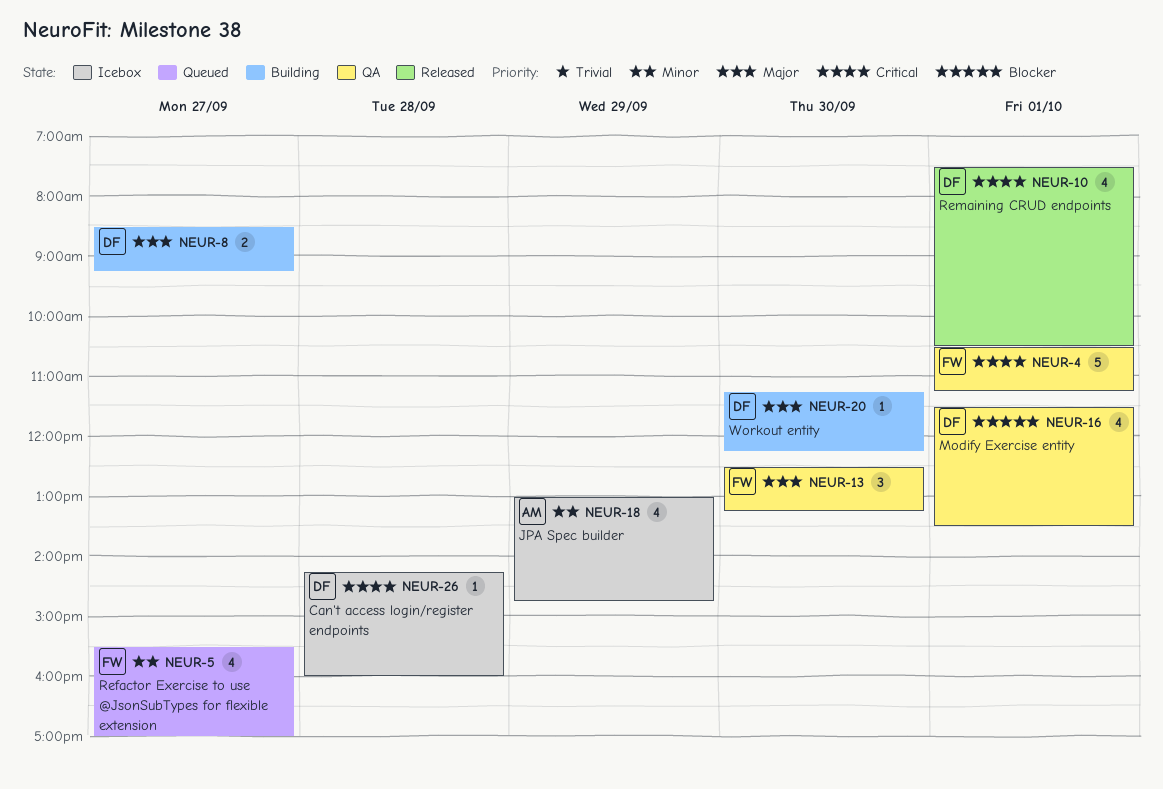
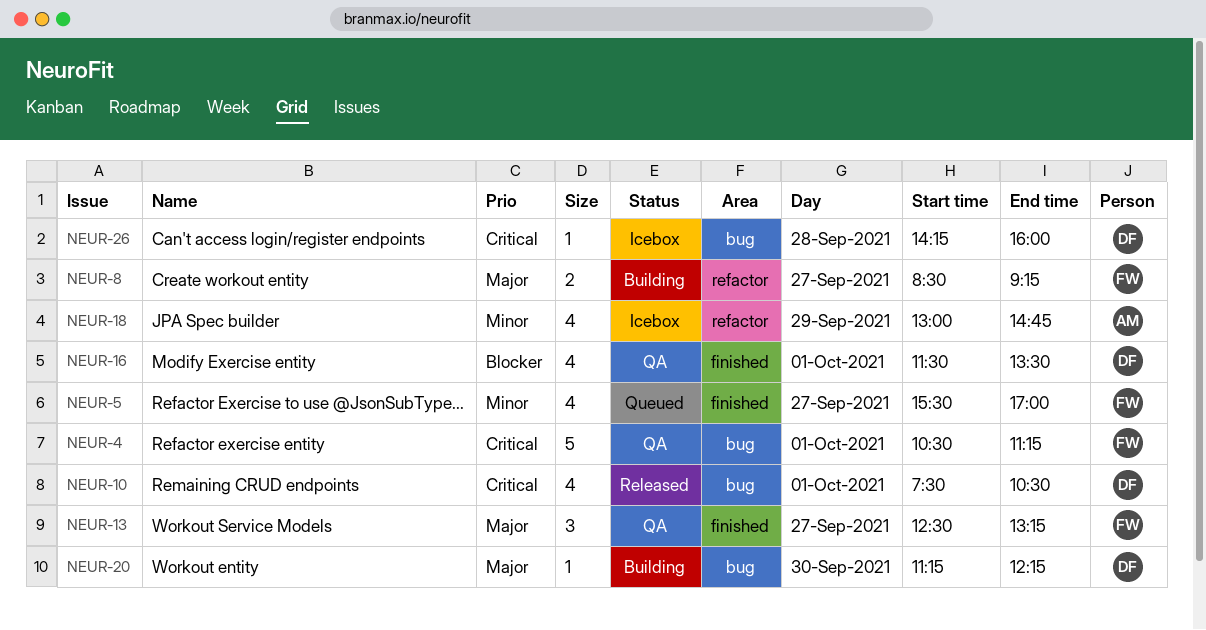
NEUR-8, owner: DF -> FW
NEUR-13, day: Sep 30 -> Sep 27

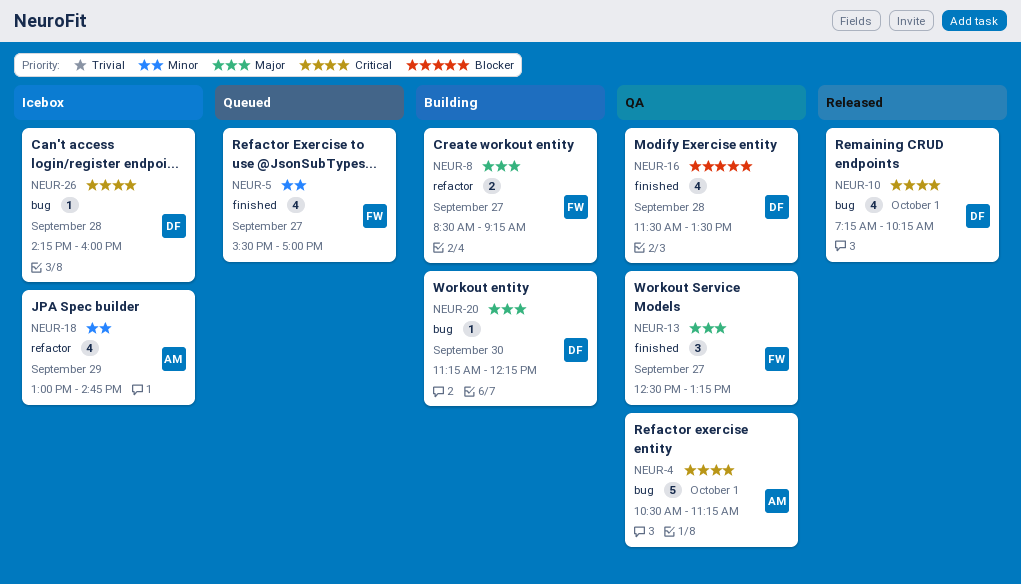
NEUR-4, owner: FW -> AM
NEUR-10, begins: 07:30 -> 07:15
NEUR-10, ends: 10:30 -> 10:15
NEUR-16, day: Oct 1 -> Sep 28

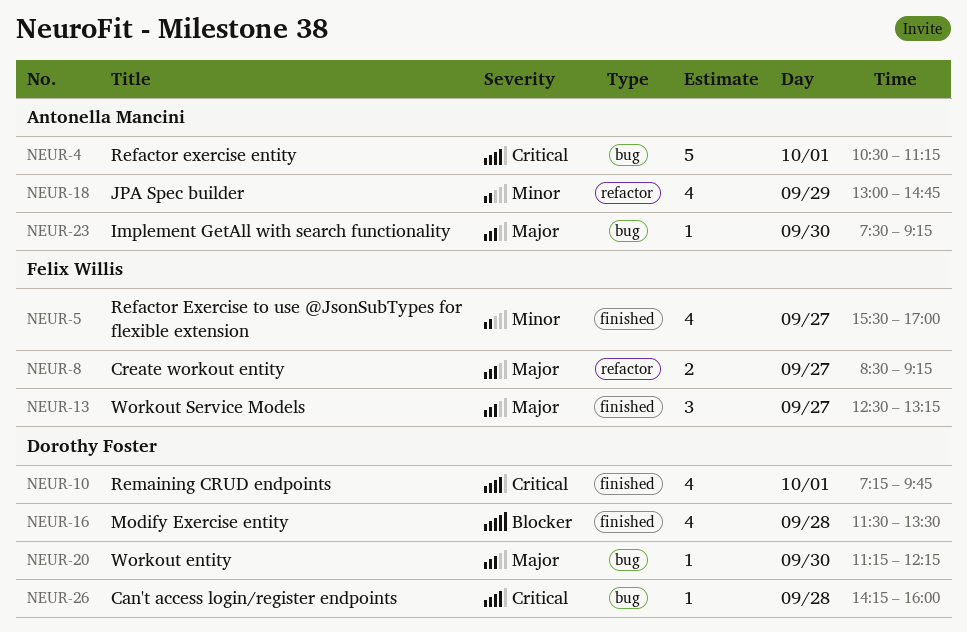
NEUR-10, label: bug -> finished
NEUR-10, ends: 10:15 -> 09:45
NEUR-23: none -> present

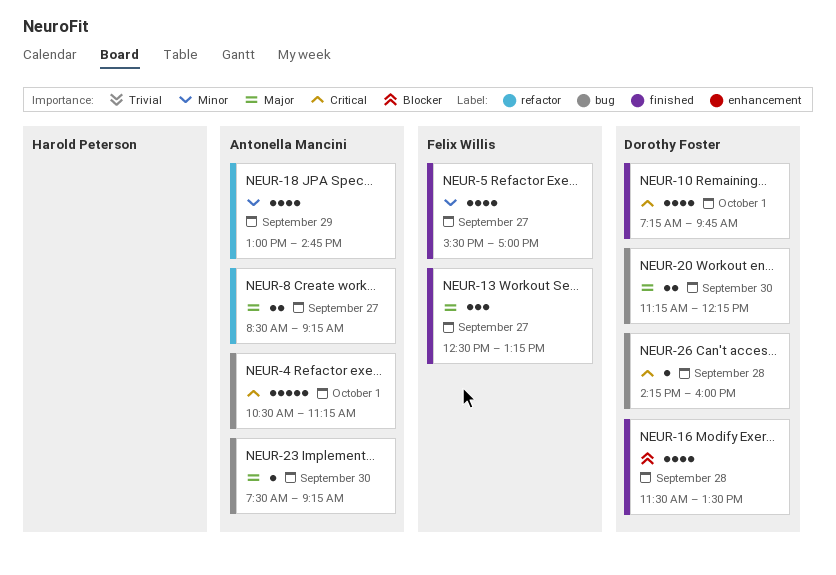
NEUR-8, owner: Felix Willis -> Antonella Mancini
NEUR-20, estimate: 1 -> 2

